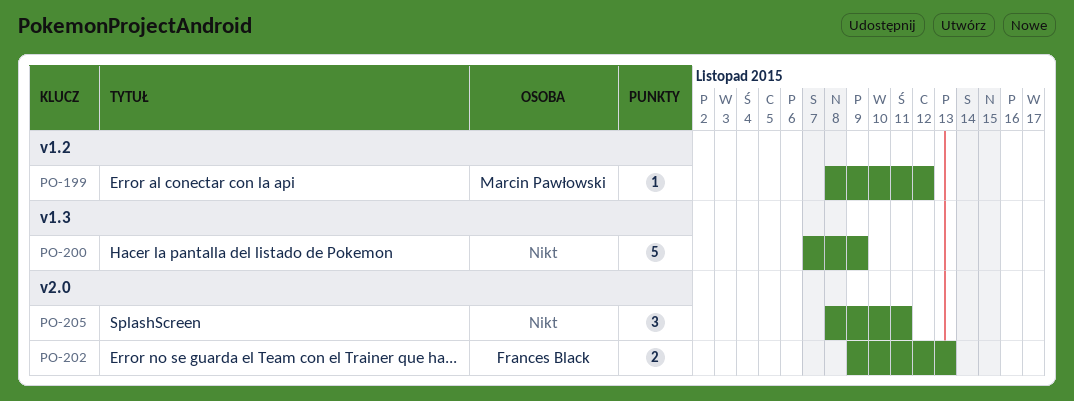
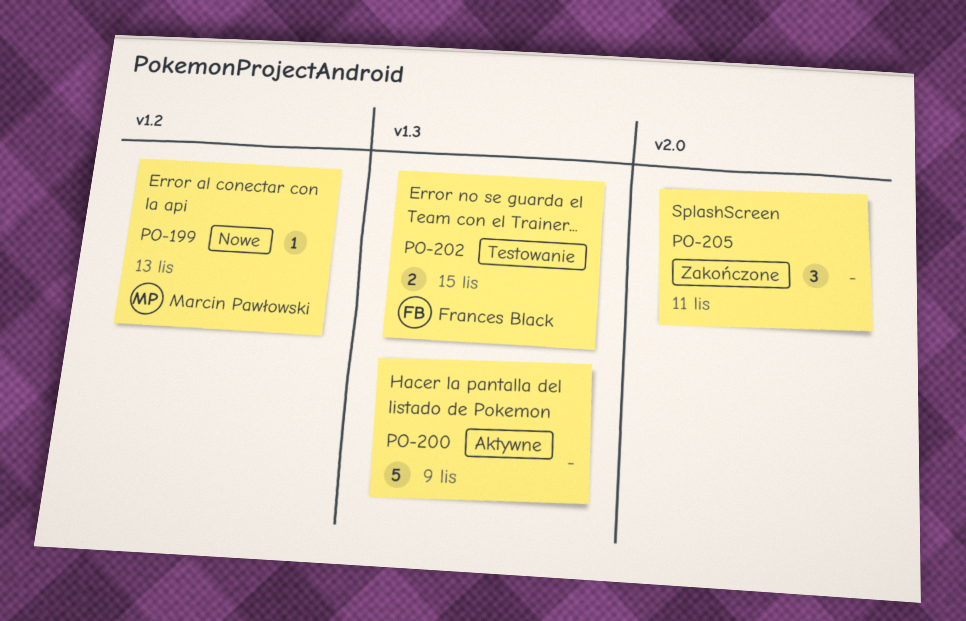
PO-199, due: Nov 12 -> Nov 13
PO-202, label: v2.0 -> v1.3
PO-202, due: Nov 13 -> Nov 15

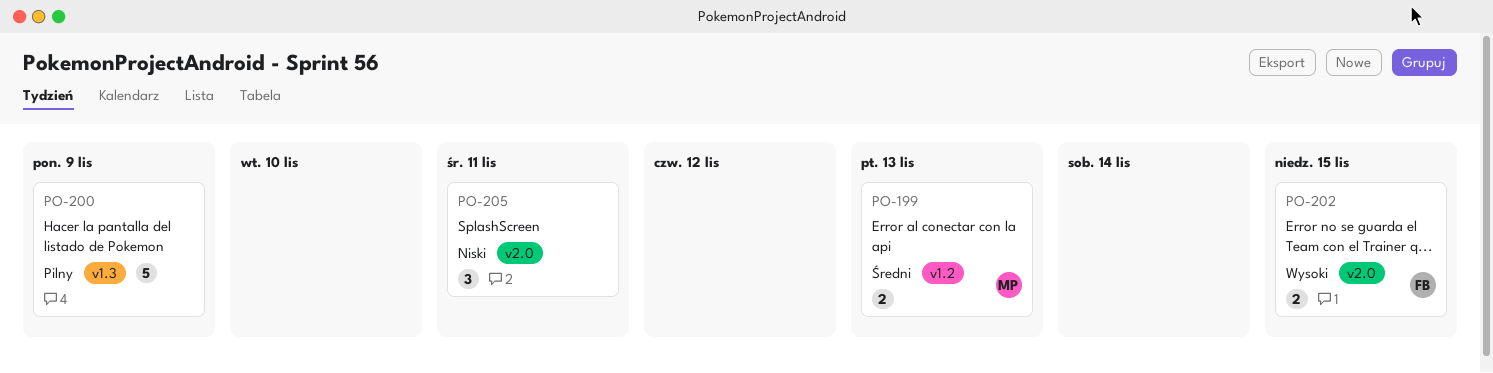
PO-199, estimate: 1 -> 2
PO-202, label: v1.3 -> v2.0

